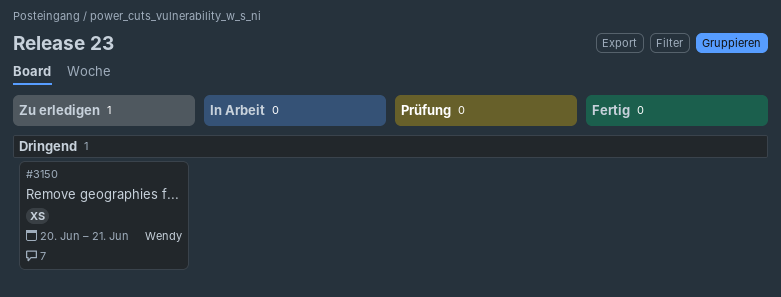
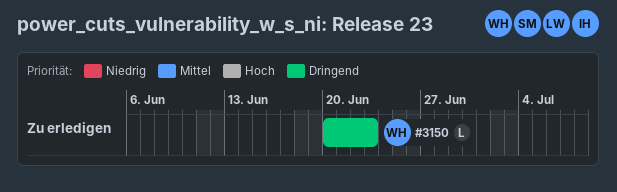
#3150, estimate: XS -> L
#3150, due: Jun 21 -> Jun 23

